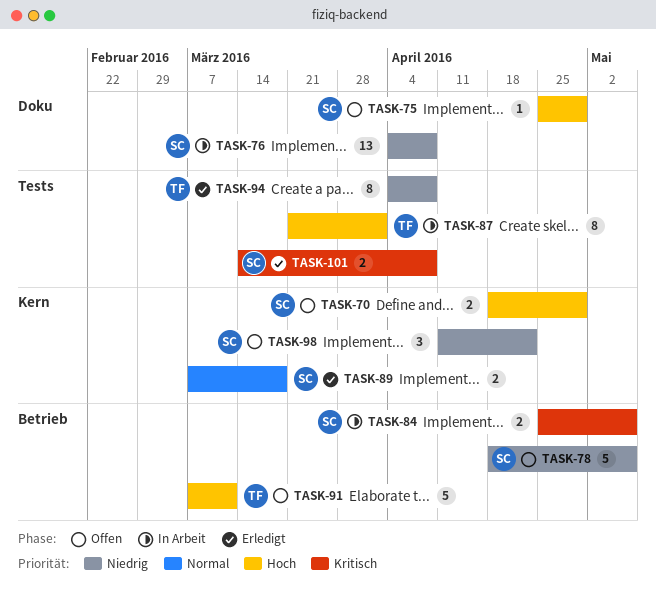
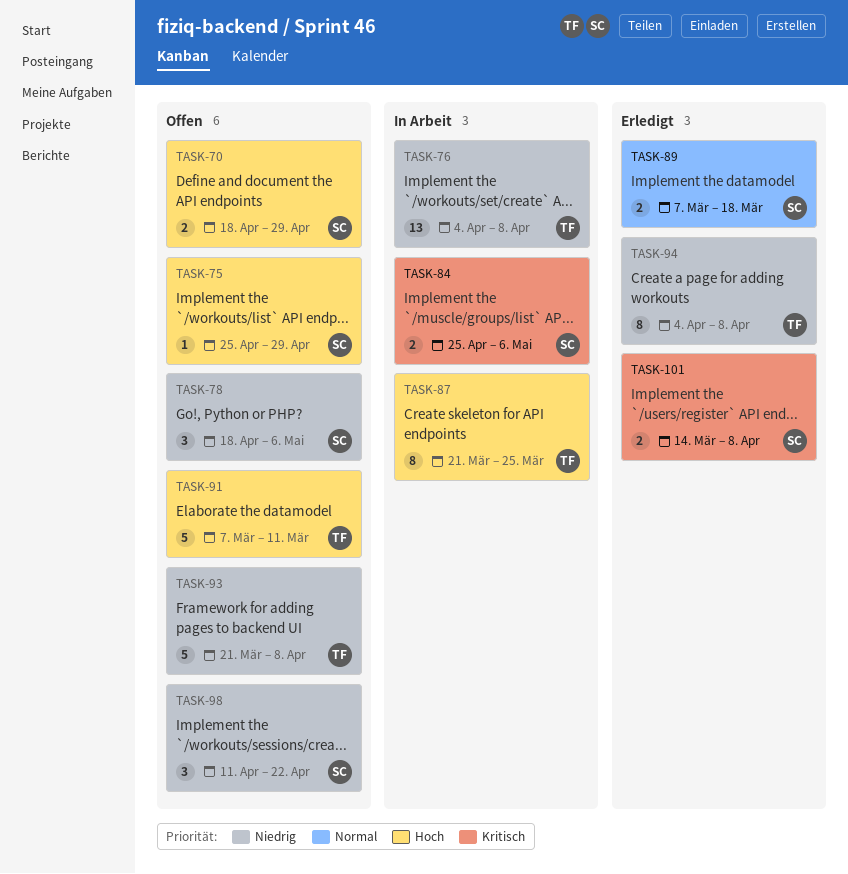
TASK-76, owner: SC -> TF
TASK-78, estimate: 5 -> 3
TASK-87, due: Apr 1 -> Mar 25
TASK-93: none -> present

